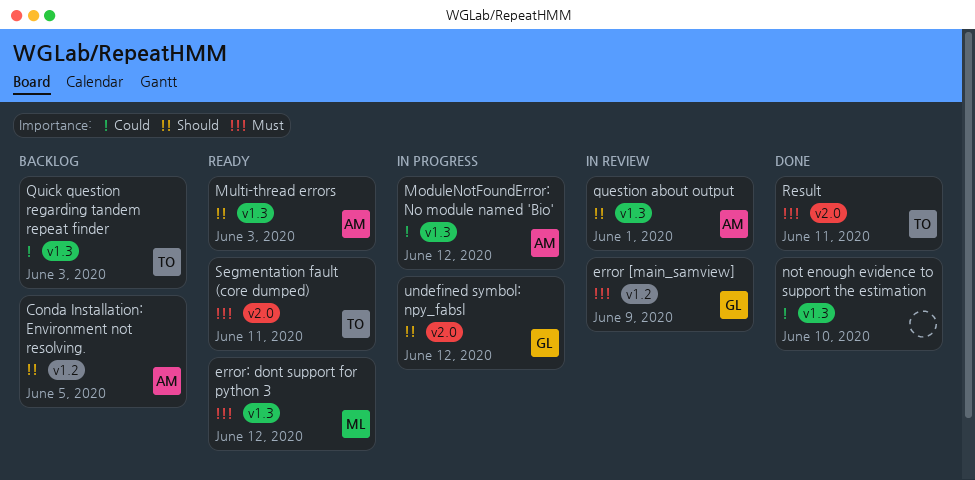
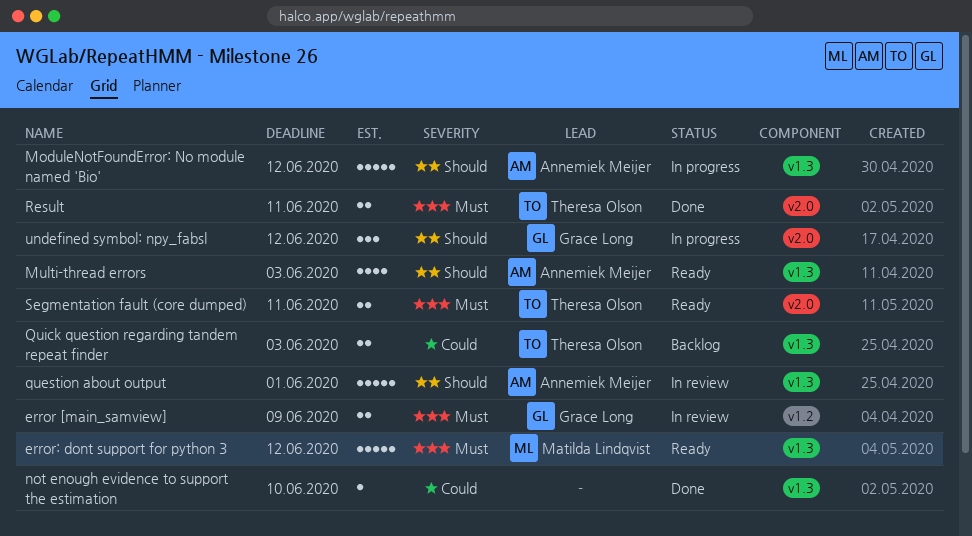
Conda Installation: Environment not resolving.: present -> none
ModuleNotFoundError: No module named 'Bio', priority: Could -> Should

